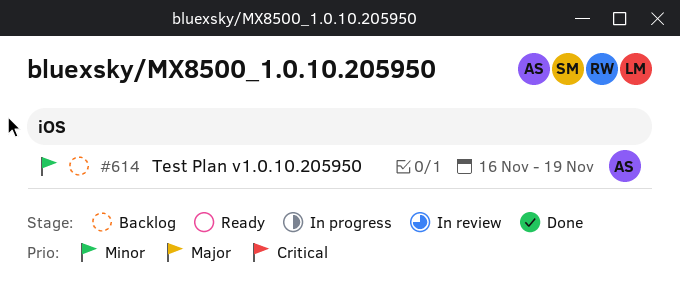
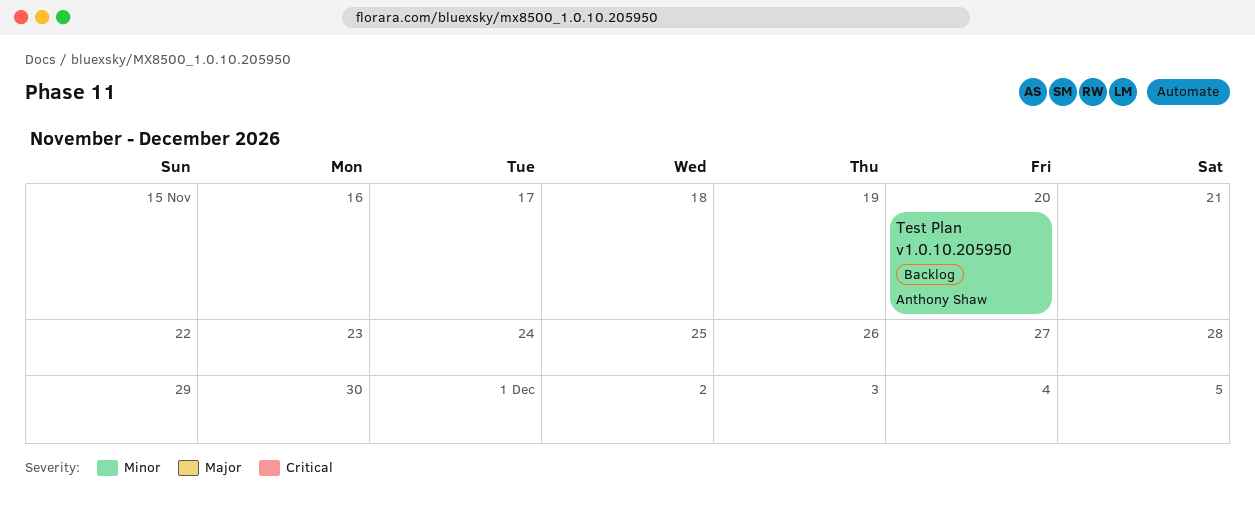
Test Plan v1.0.10.205950, due: Nov 19 -> Nov 20

